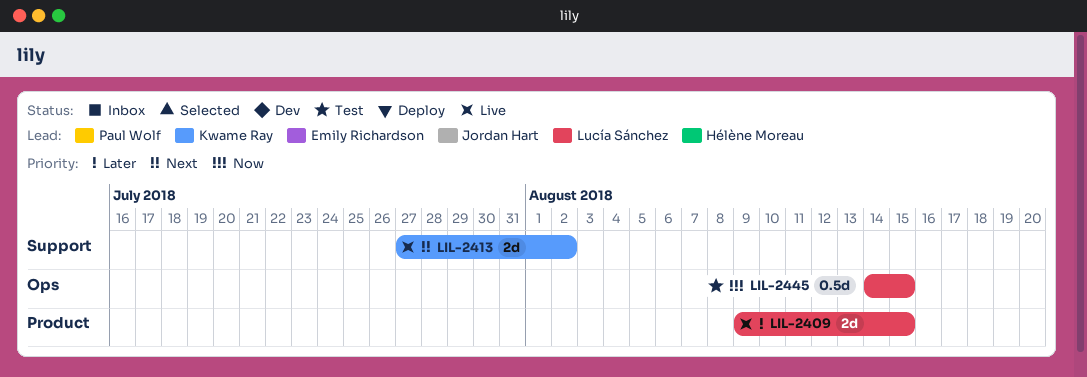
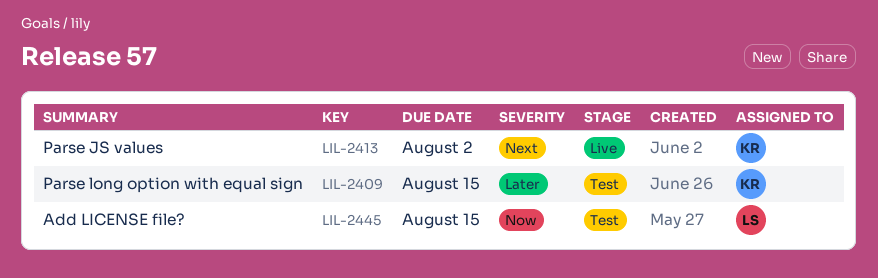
LIL-2409, status: Live -> Test
LIL-2409, owner: Lucía Sánchez -> Kwame Ray

